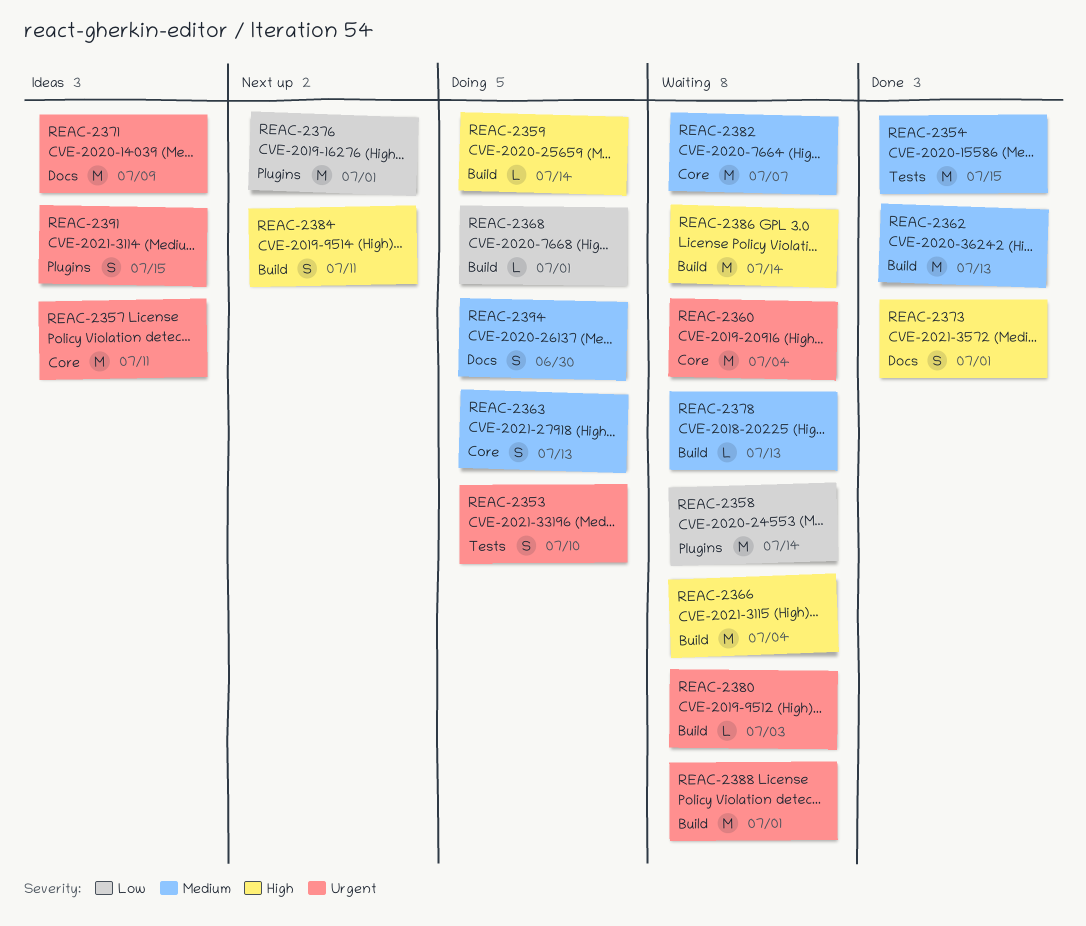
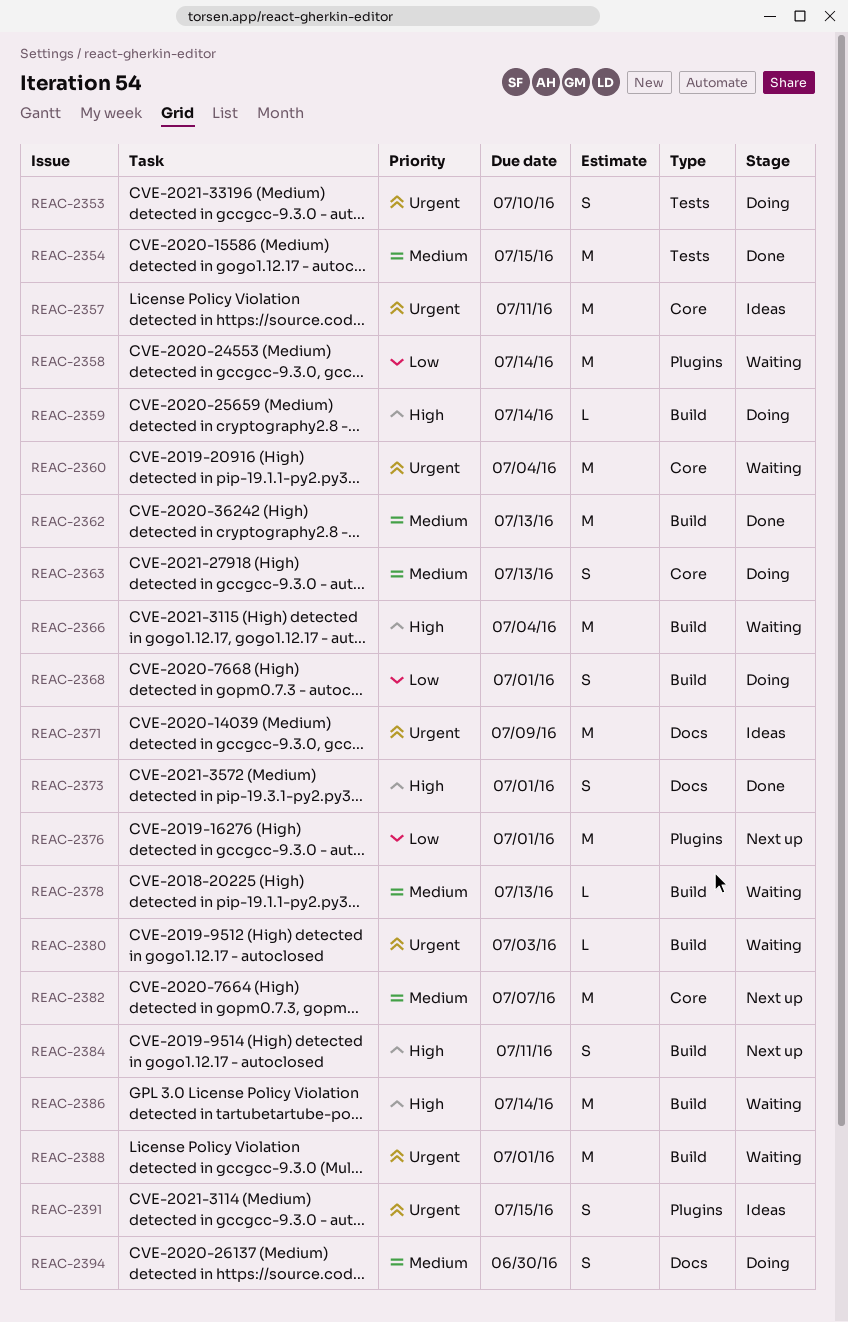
REAC-2368, estimate: L -> S
REAC-2382, status: Waiting -> Next up

